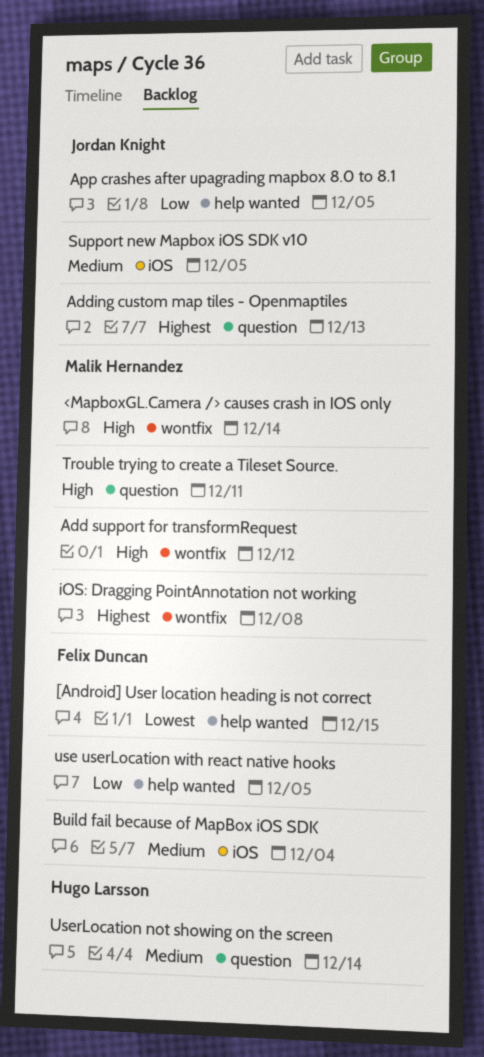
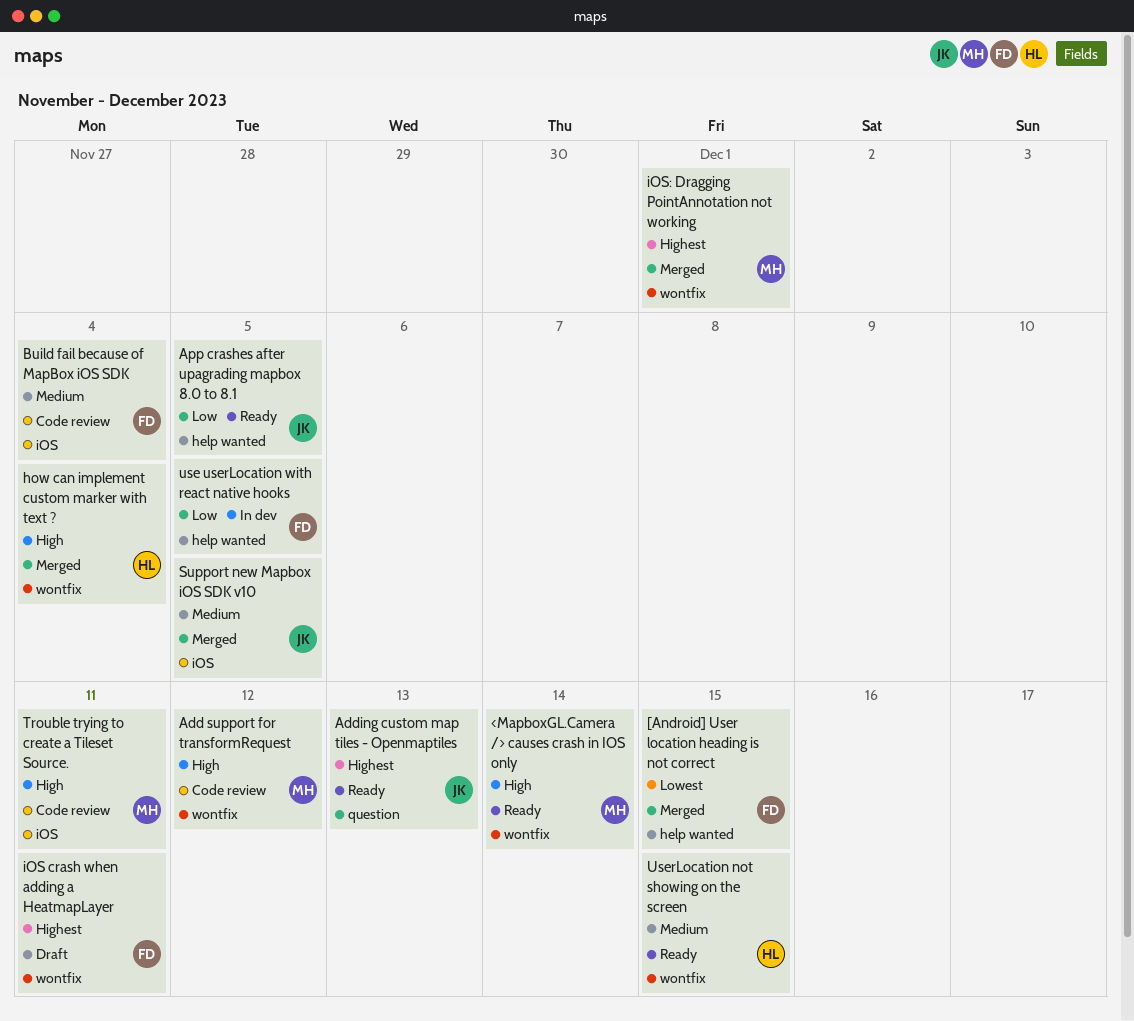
how can implement custom marker with text ?: none -> present
iOS crash when adding a HeatmapLayer: none -> present
iOS: Dragging PointAnnotation not working, due: Dec 8 -> Dec 1
Trouble trying to create a Tileset Source., label: question -> iOS
UserLocation not showing on the screen, label: question -> wontfix
UserLocation not showing on the screen, due: Dec 14 -> Dec 15

